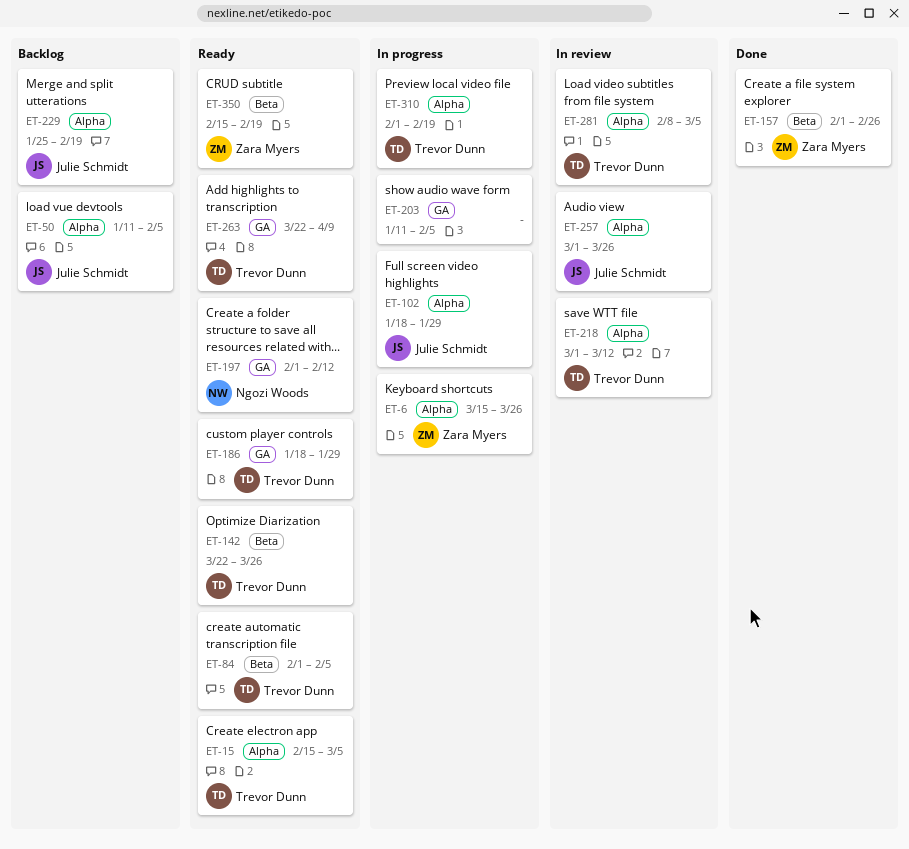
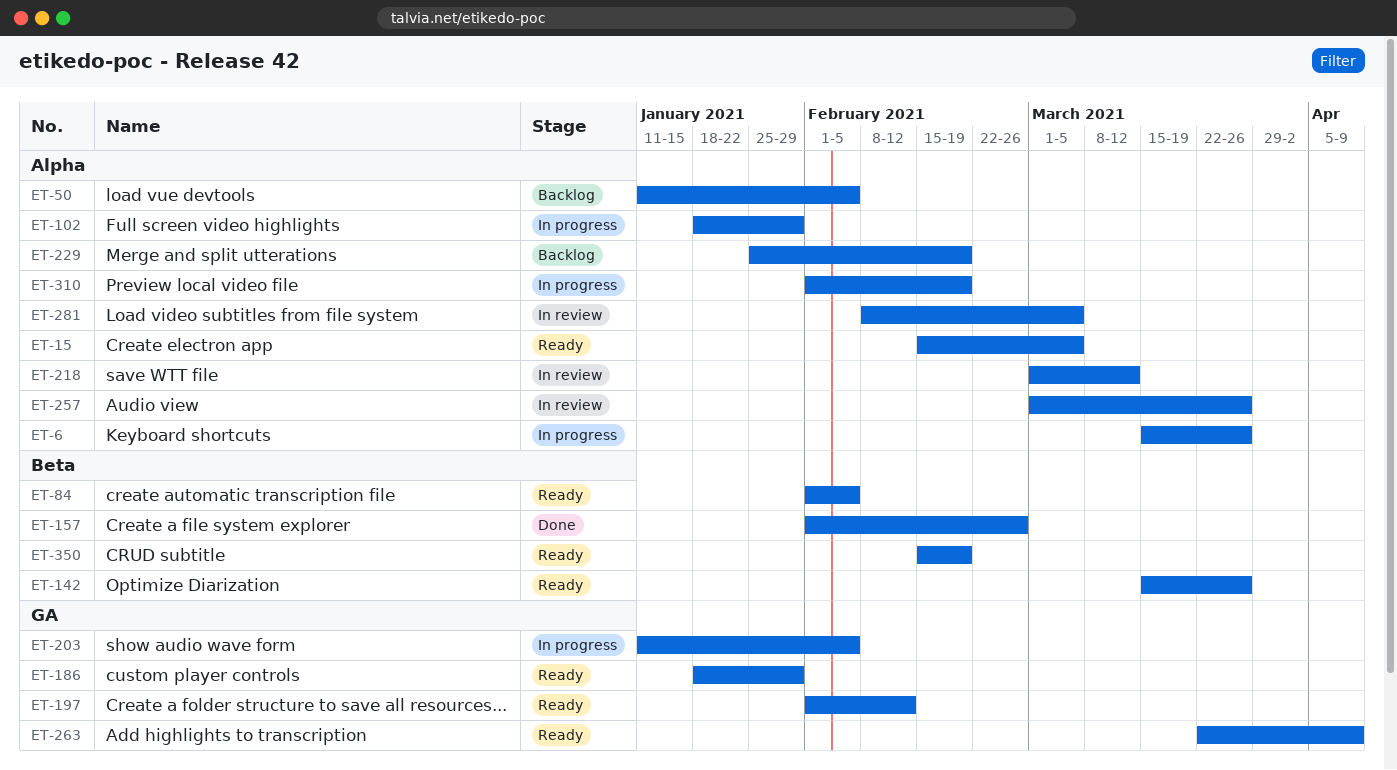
ET-142, start: Mar 22 -> Mar 15

